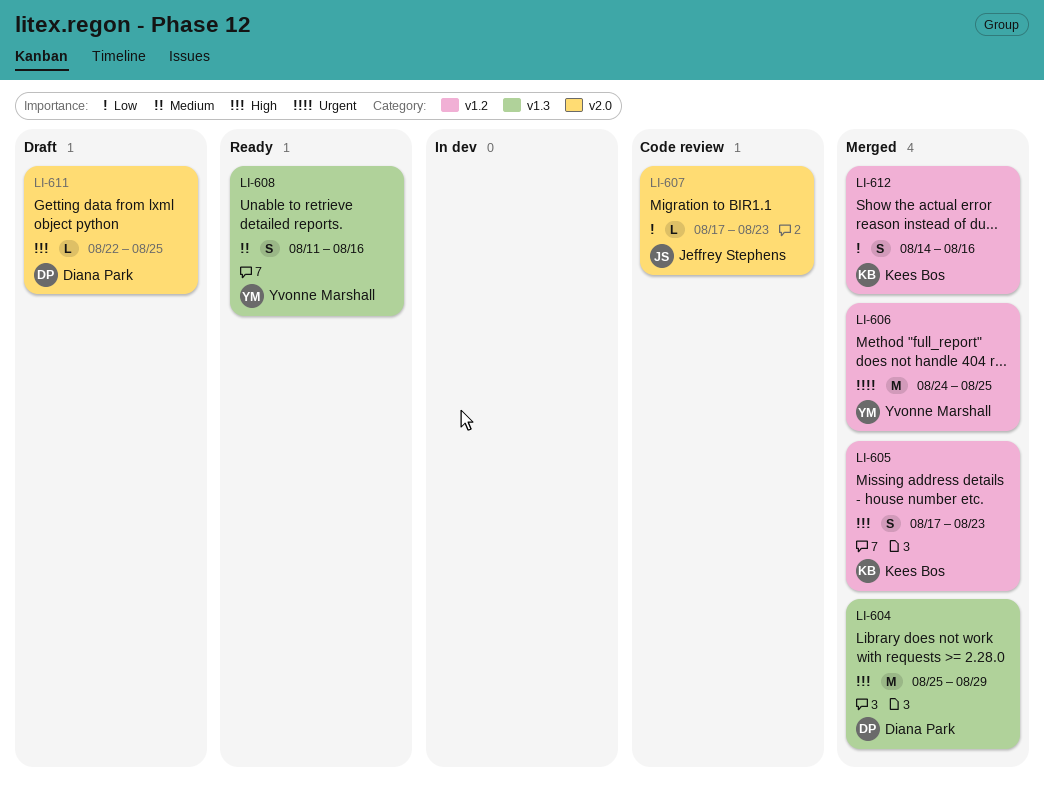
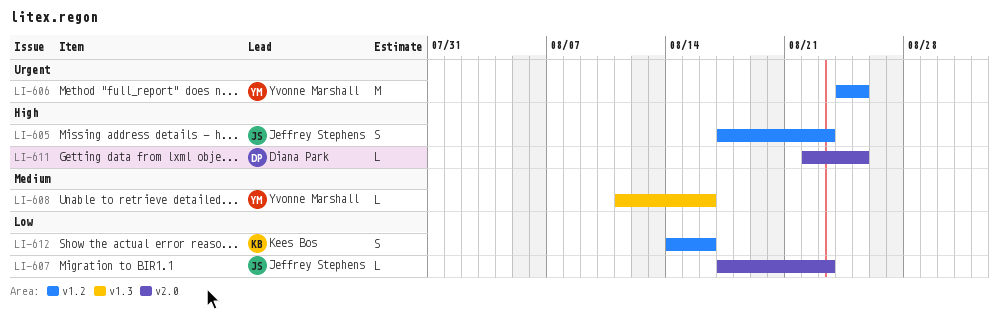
LI-604: present -> none
LI-605, owner: Kees Bos -> Jeffrey Stephens
LI-608, estimate: S -> L

